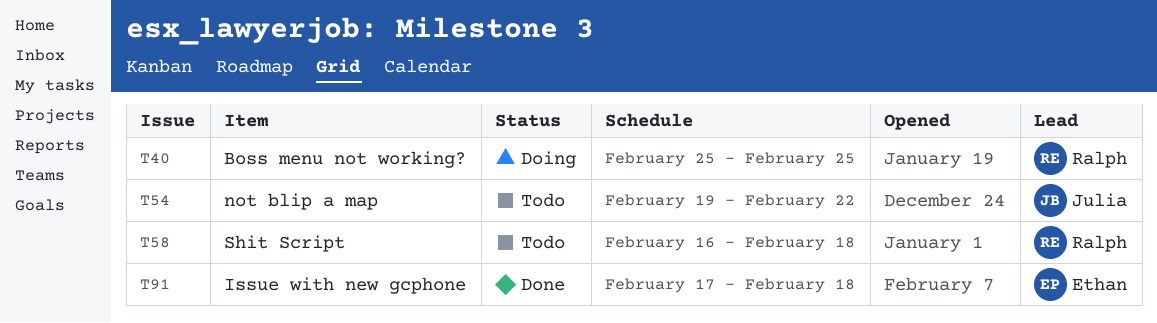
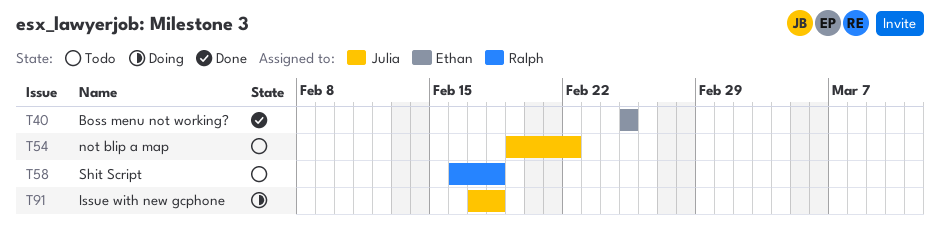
T40, status: Doing -> Done
T40, owner: Ralph -> Ethan
T91, status: Done -> Doing
T91, owner: Ethan -> Julia

